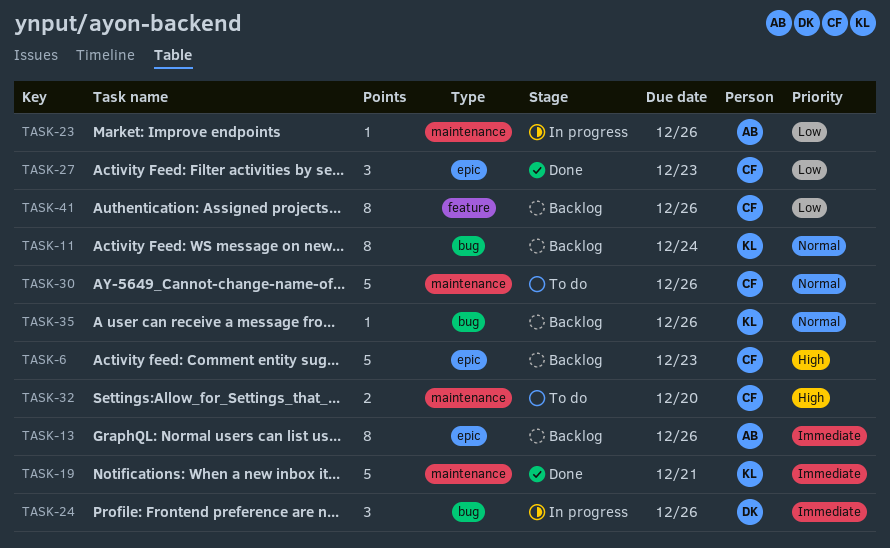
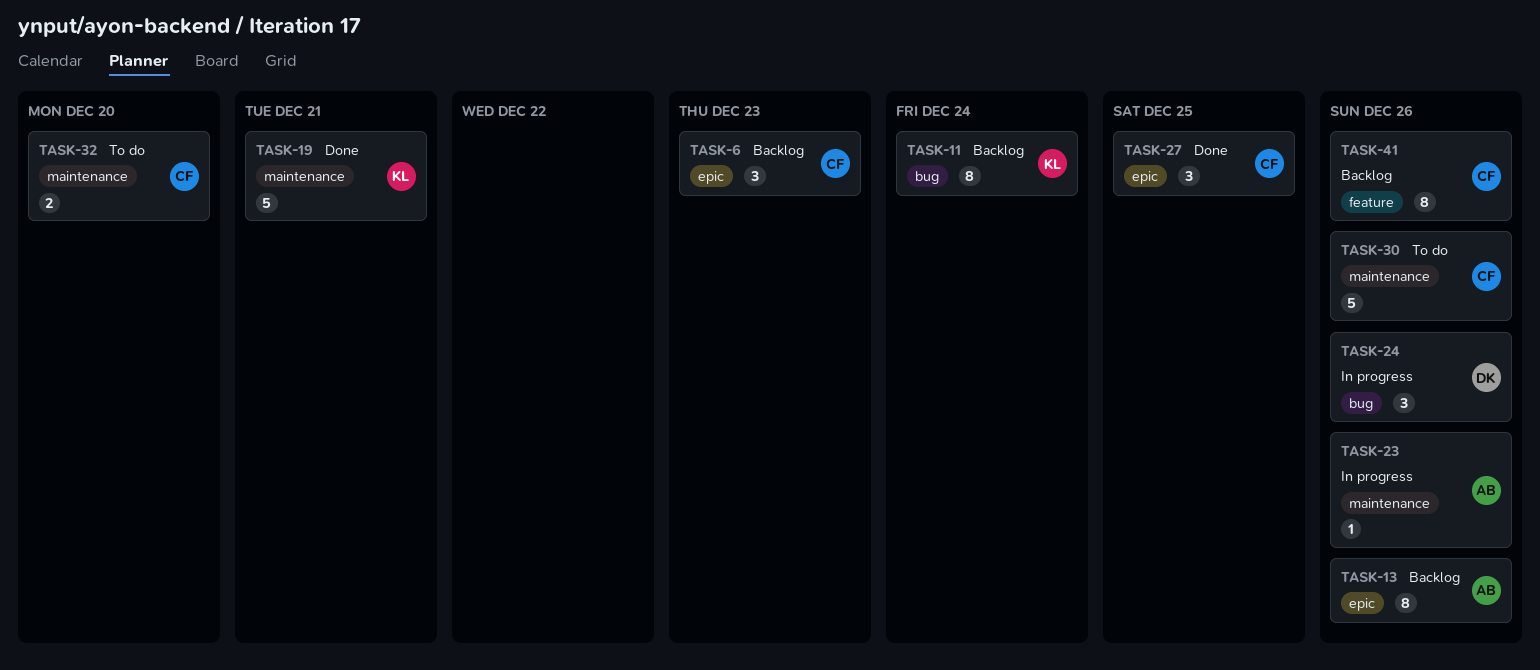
TASK-6, estimate: 5 -> 3
TASK-27, due: Dec 23 -> Dec 25
TASK-35: present -> none

